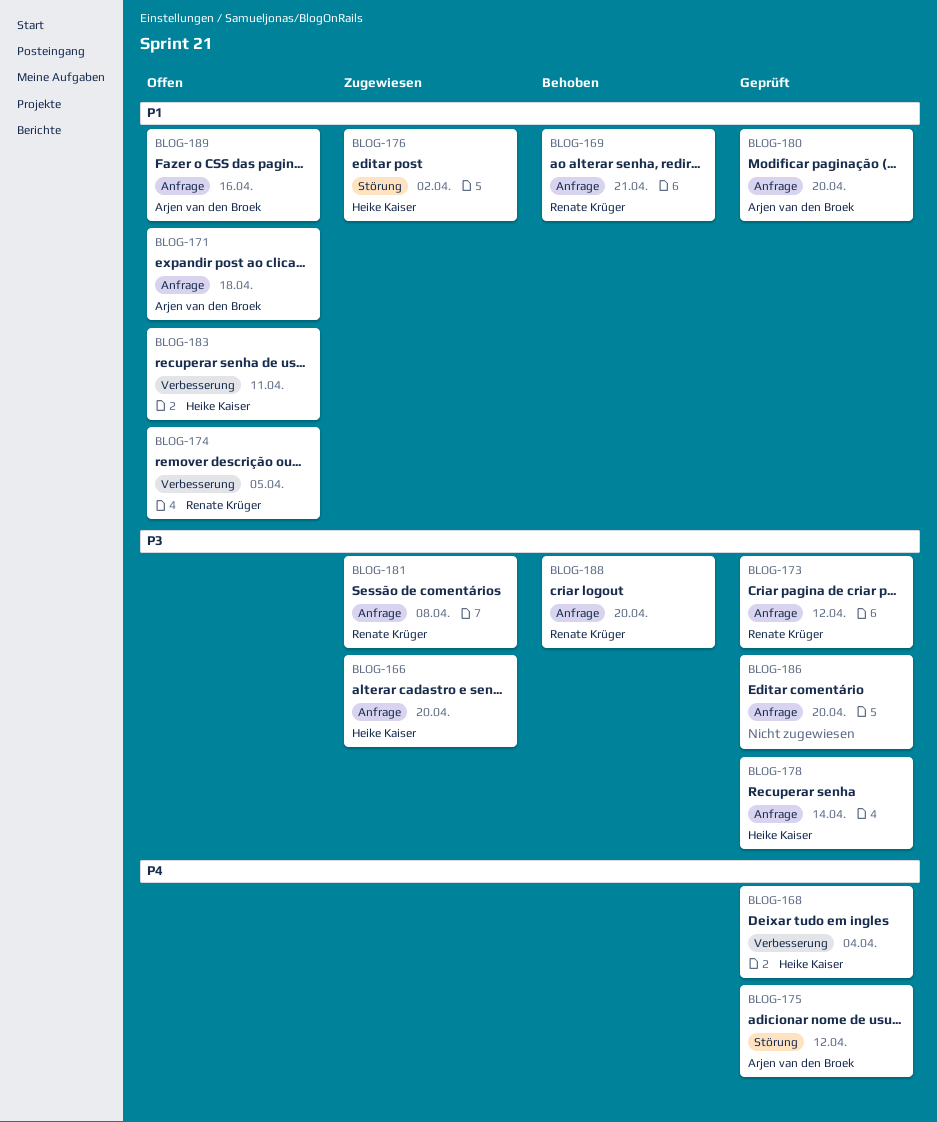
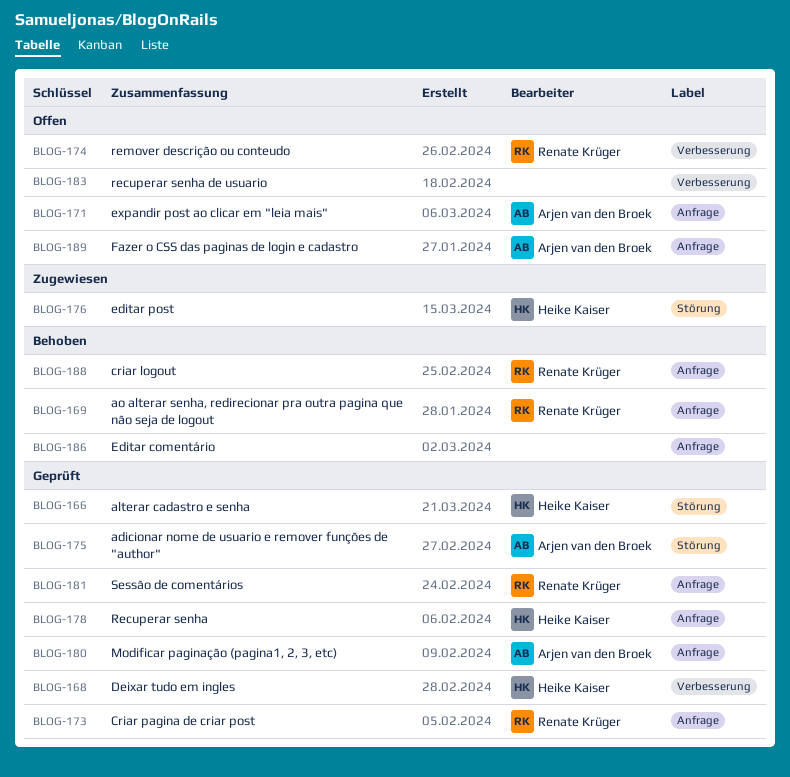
BLOG-166, status: Zugewiesen -> Geprüft
BLOG-166, label: Anfrage -> Störung
BLOG-181, status: Zugewiesen -> Geprüft
BLOG-183, owner: Heike Kaiser -> none
BLOG-186, status: Geprüft -> Behoben

